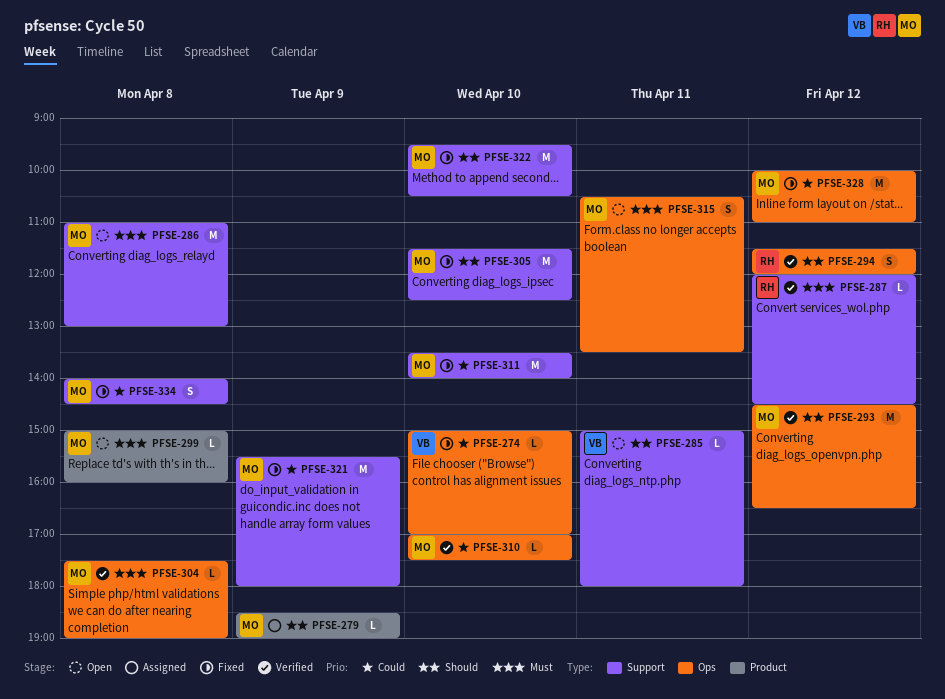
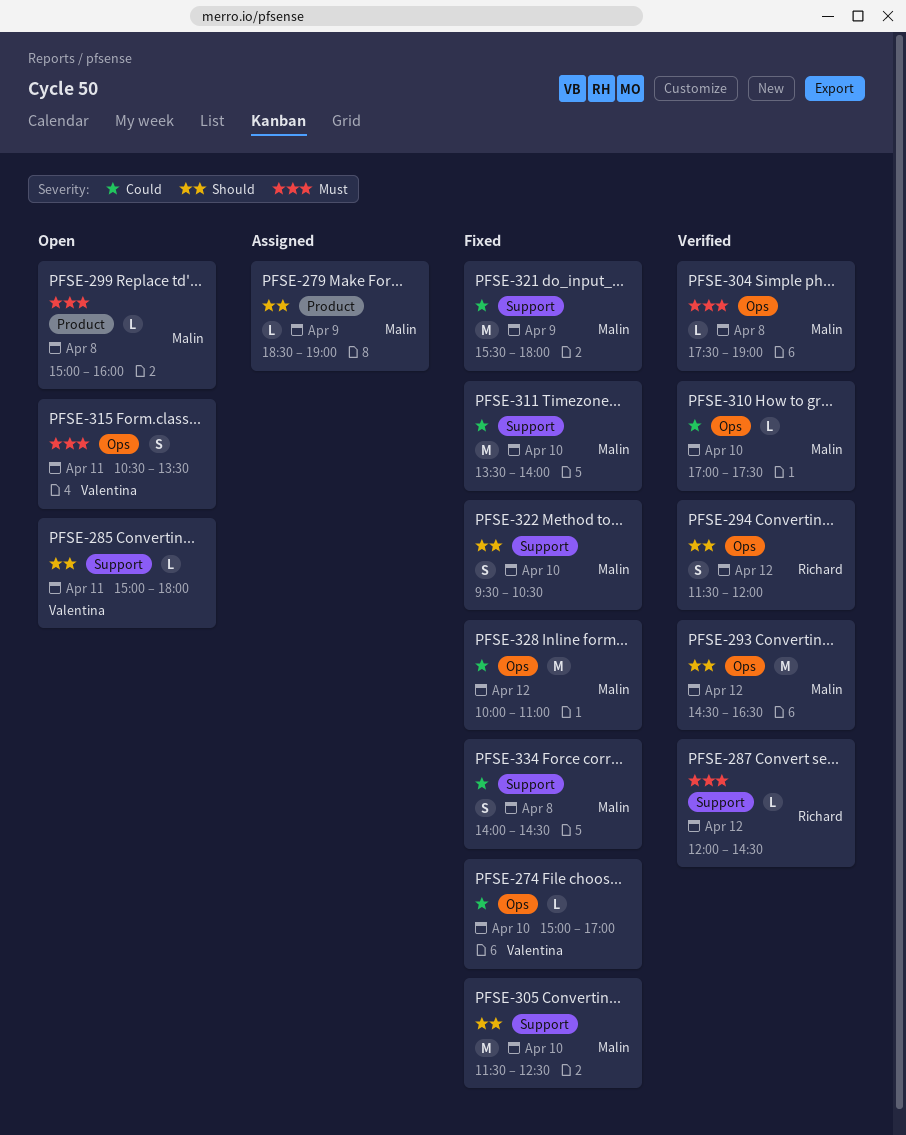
PFSE-286: present -> none
PFSE-315, owner: Malin -> Valentina
PFSE-322, estimate: M -> S

